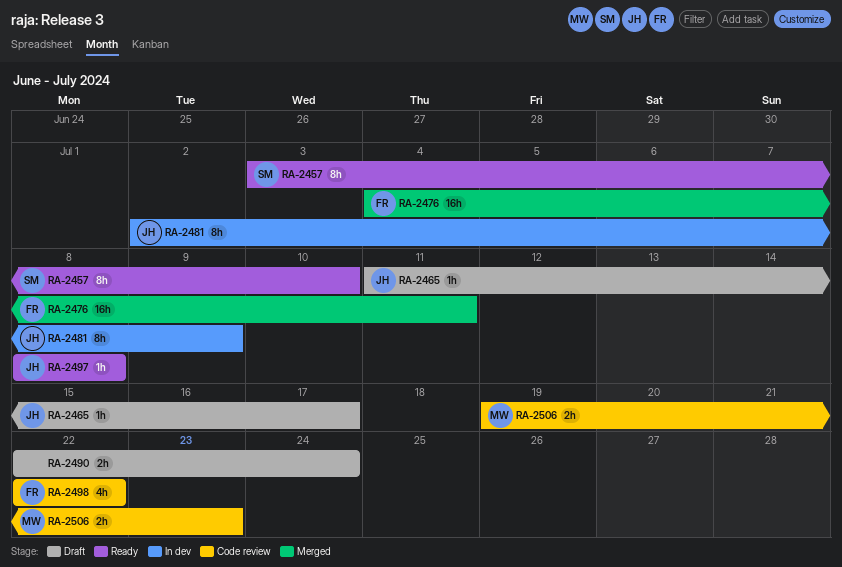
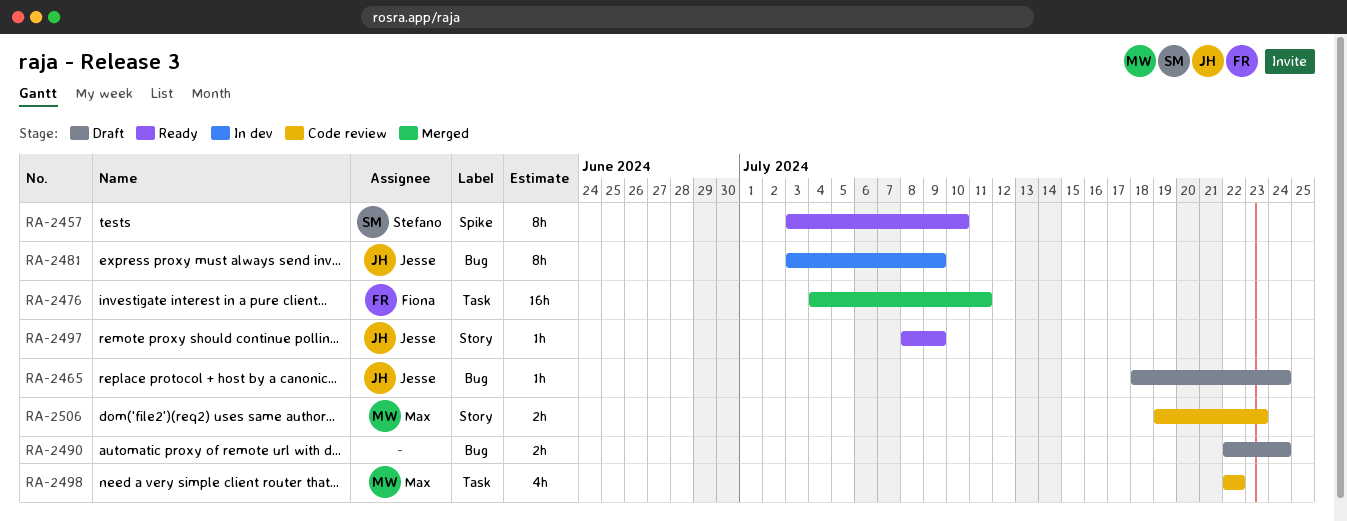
RA-2465, start: Jul 11 -> Jul 18
RA-2465, due: Jul 17 -> Jul 24
RA-2481, start: Jul 2 -> Jul 3
RA-2497, due: Jul 8 -> Jul 9
RA-2498, owner: Fiona -> Max

